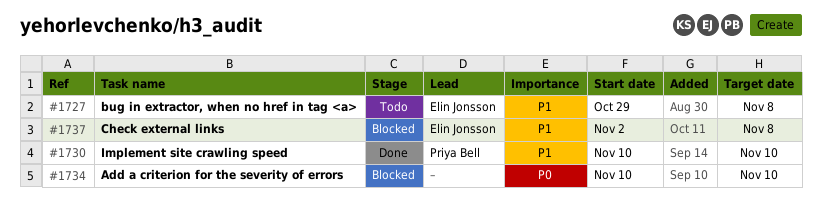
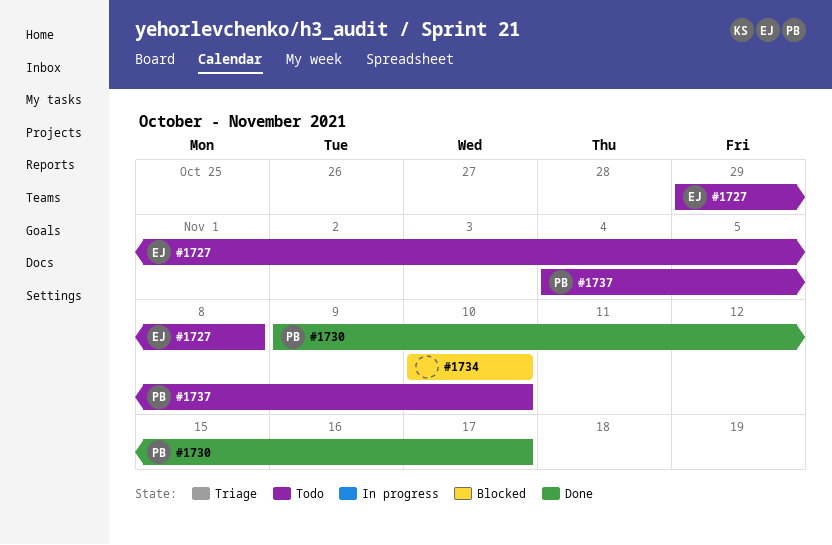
#1730, start: Nov 10 -> Nov 9
#1730, due: Nov 10 -> Nov 17
#1737, status: Blocked -> Todo
#1737, owner: Elin Jonsson -> Priya Bell
#1737, start: Nov 2 -> Nov 4
#1737, due: Nov 8 -> Nov 10

